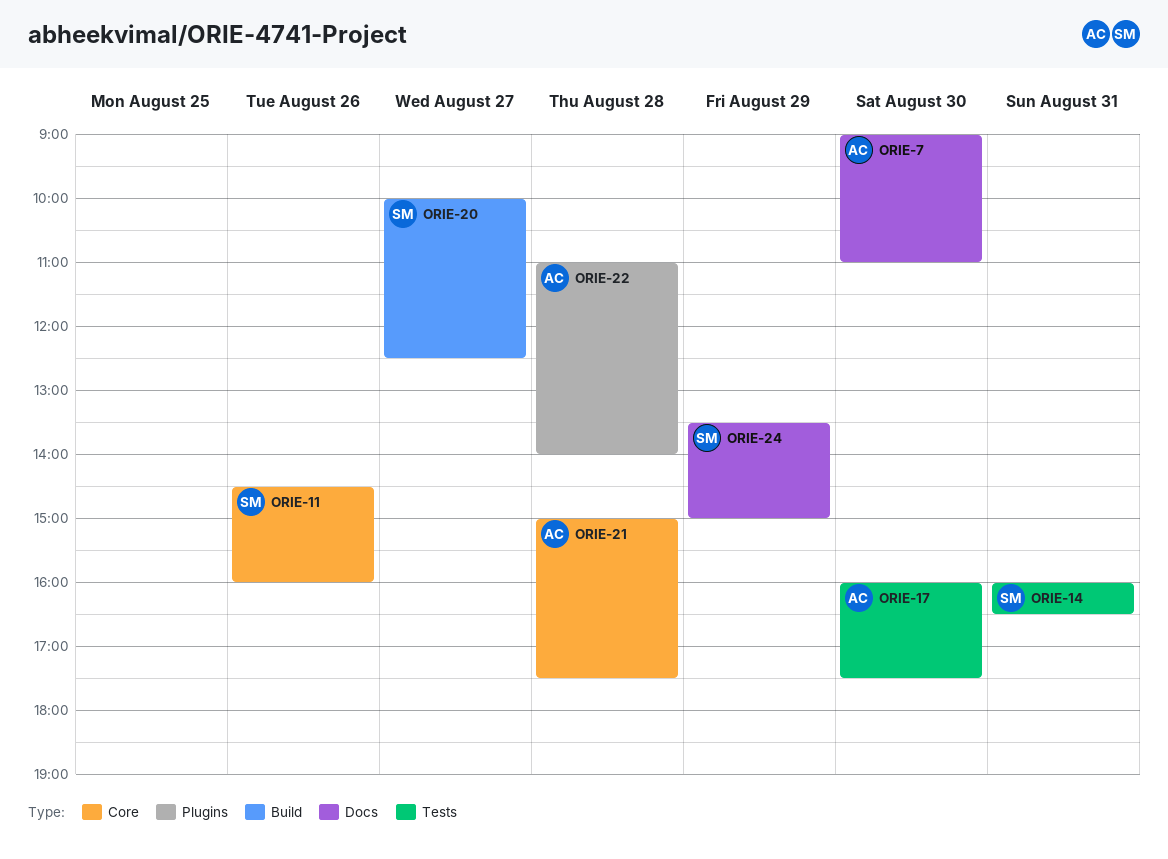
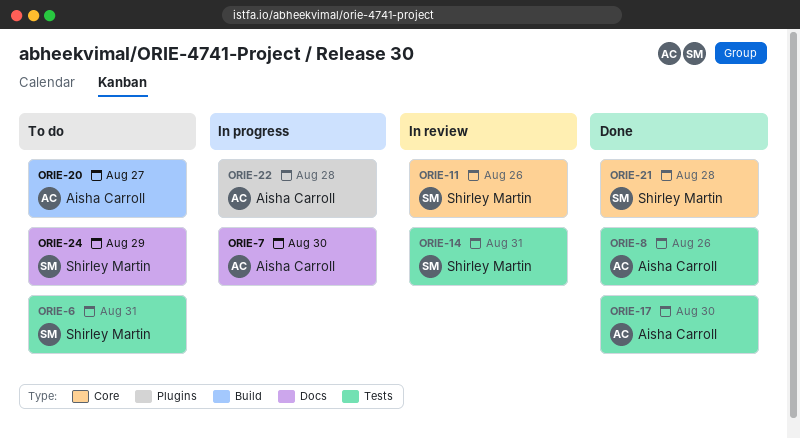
ORIE-6: none -> present
ORIE-8: none -> present
ORIE-20, owner: Shirley Martin -> Aisha Carroll
ORIE-21, owner: Aisha Carroll -> Shirley Martin

